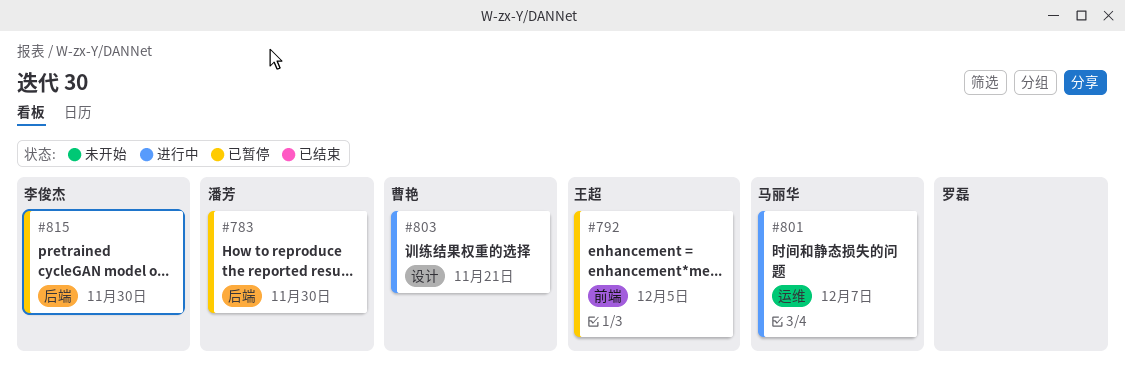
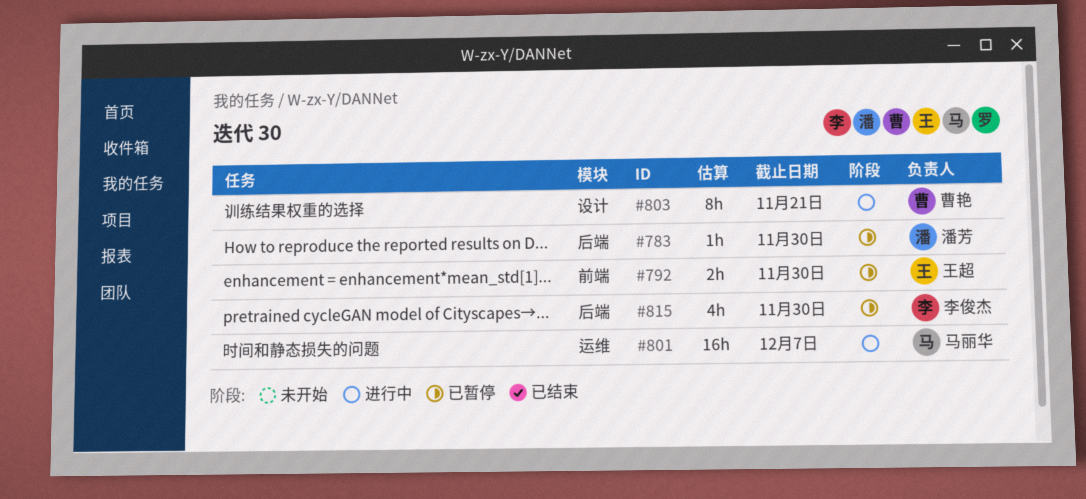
#792, due: Dec 5 -> Nov 30

